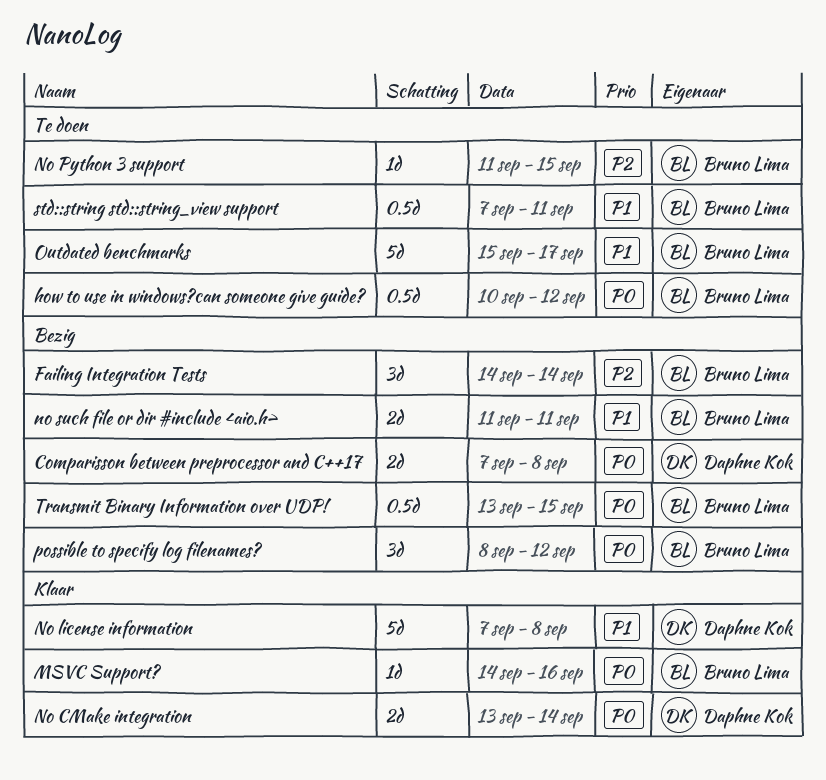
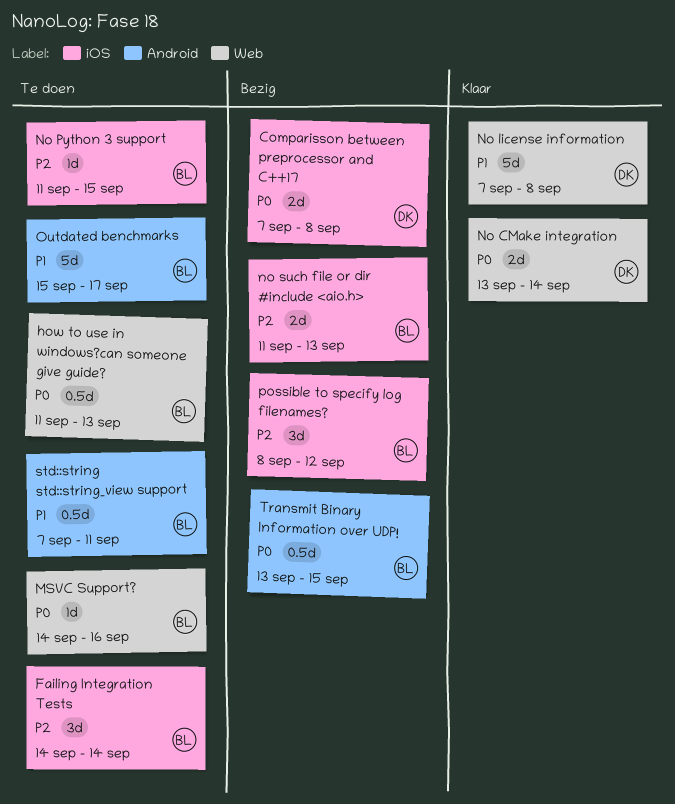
Failing Integration Tests, status: Bezig -> Te doen
how to use in windows?can someone give guide?, start: Sep 10 -> Sep 11
how to use in windows?can someone give guide?, due: Sep 12 -> Sep 13
MSVC Support?, status: Klaar -> Te doen
no such file or dir #include <aio.h>, priority: P1 -> P2
no such file or dir #include <aio.h>, due: Sep 11 -> Sep 13
possible to specify log filenames?, priority: P0 -> P2

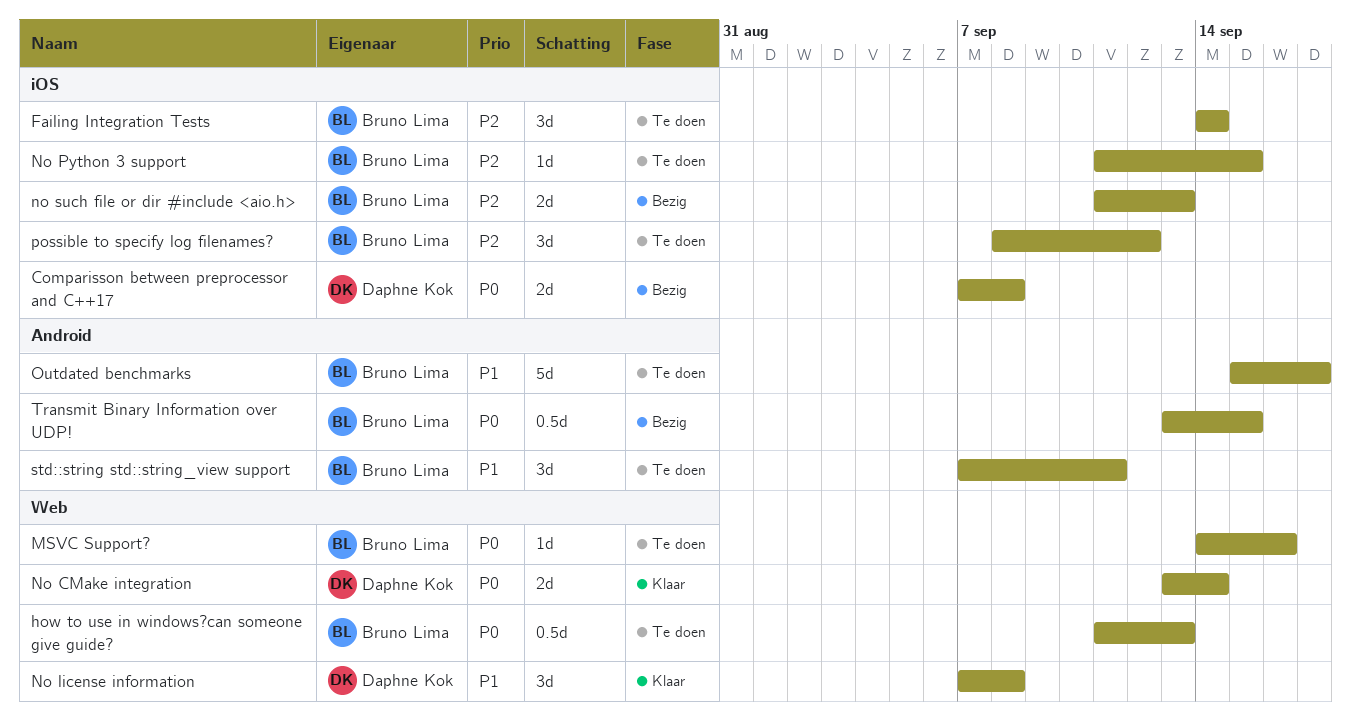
No license information, estimate: 5d -> 3d
possible to specify log filenames?, status: Bezig -> Te doen
std::string std::string_view support, estimate: 0.5d -> 3d

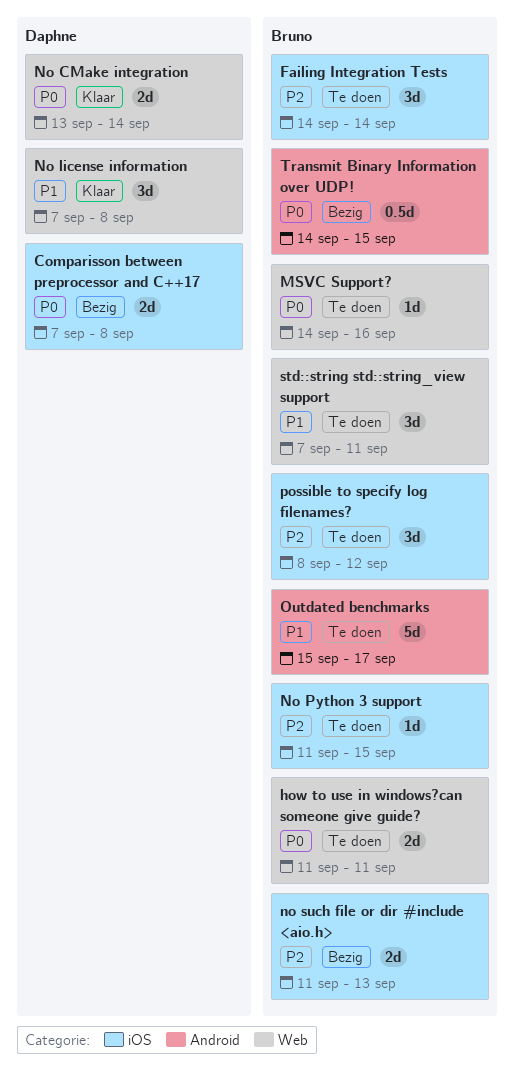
how to use in windows?can someone give guide?, estimate: 0.5d -> 2d
how to use in windows?can someone give guide?, due: Sep 13 -> Sep 11
std::string std::string_view support, label: Android -> Web
Transmit Binary Information over UDP!, start: Sep 13 -> Sep 14

